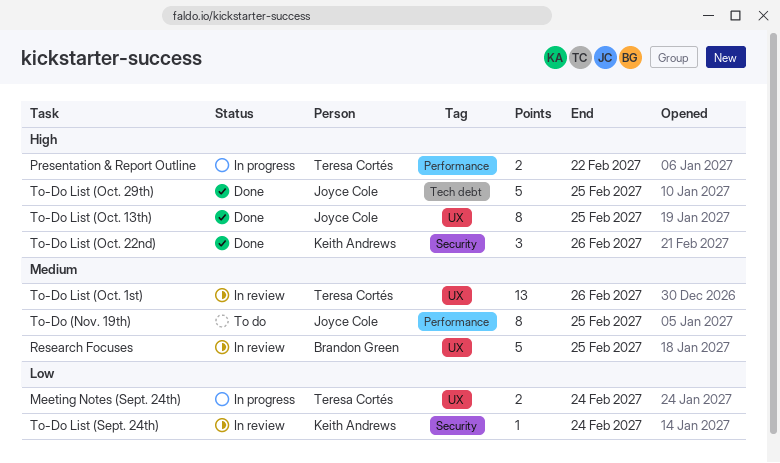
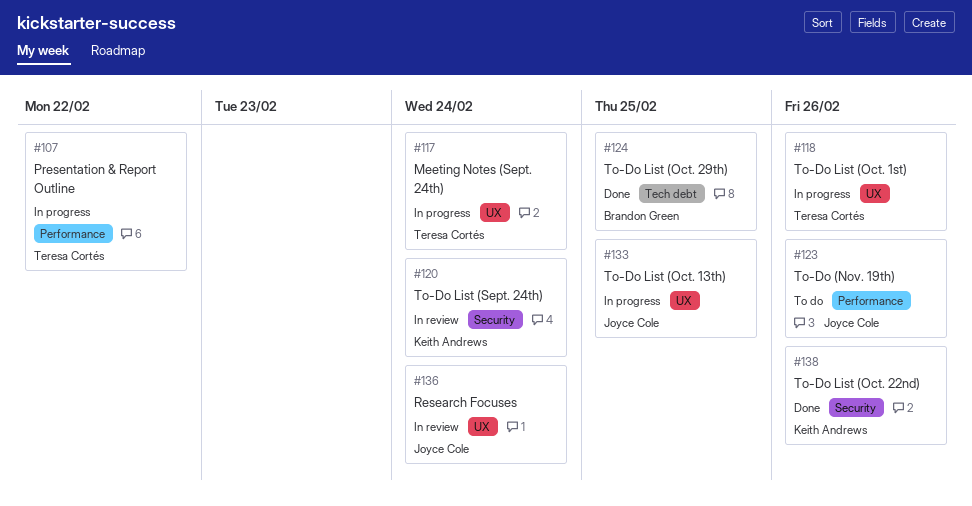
Research Focuses, owner: Brandon Green -> Joyce Cole
Research Focuses, due: Feb 25 -> Feb 24
To-Do (Nov. 19th), due: Feb 25 -> Feb 26
To-Do List (Oct. 13th), status: Done -> In progress
To-Do List (Oct. 1st), status: In review -> In progress
To-Do List (Oct. 29th), owner: Joyce Cole -> Brandon Green

